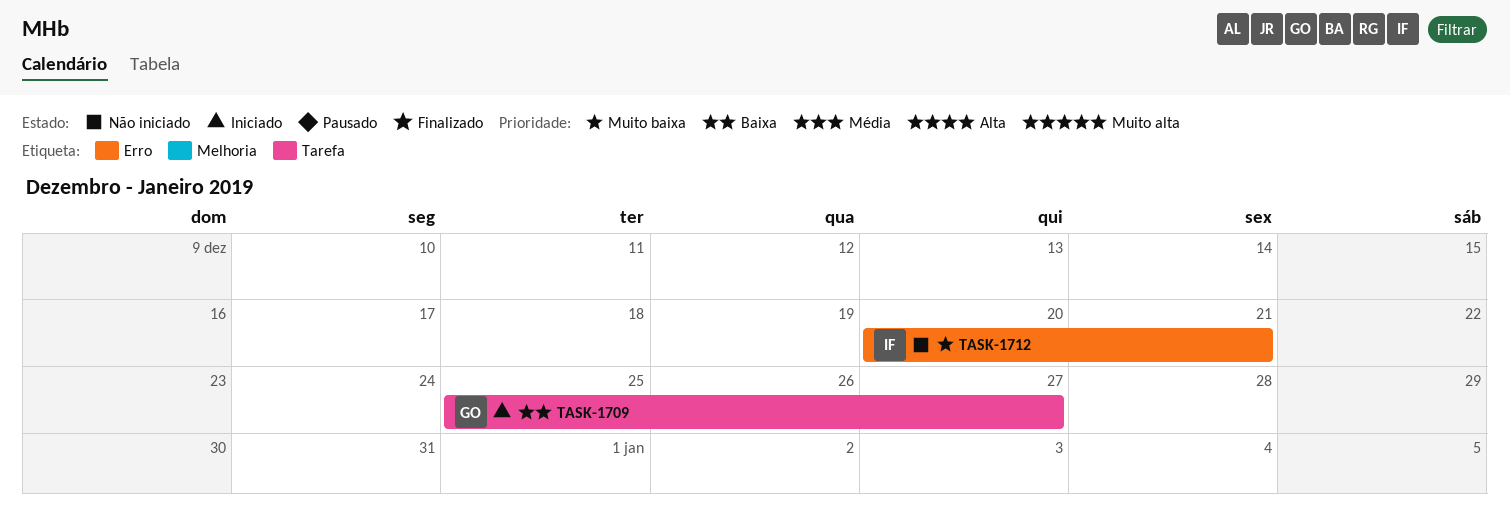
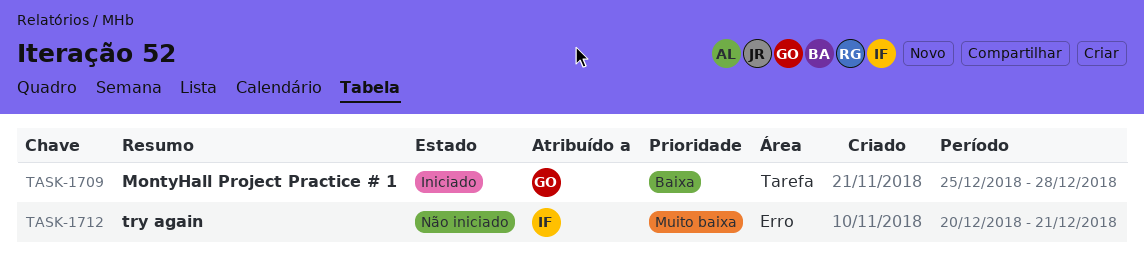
TASK-1709, due: Dec 27 -> Dec 28

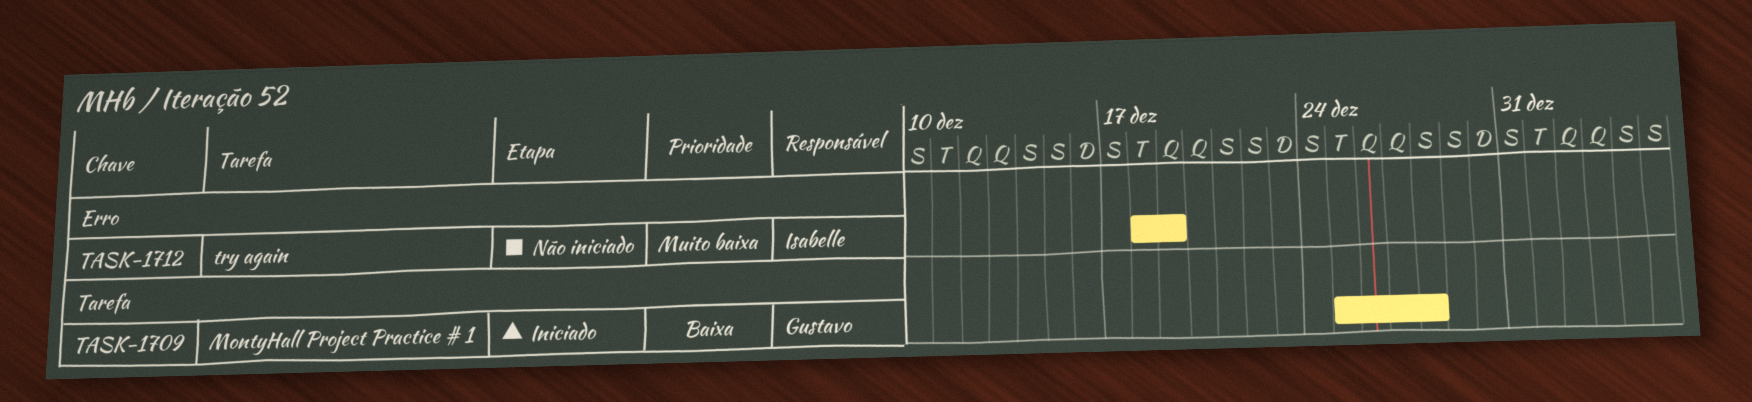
TASK-1712, start: Dec 20 -> Dec 18
TASK-1712, due: Dec 21 -> Dec 19

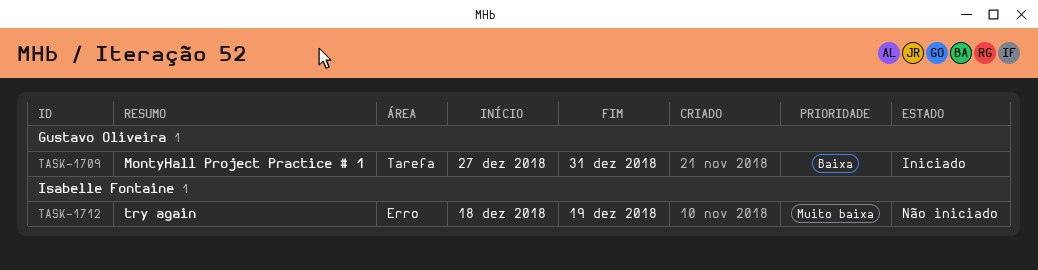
TASK-1709, start: Dec 25 -> Dec 27
TASK-1709, due: Dec 28 -> Dec 31

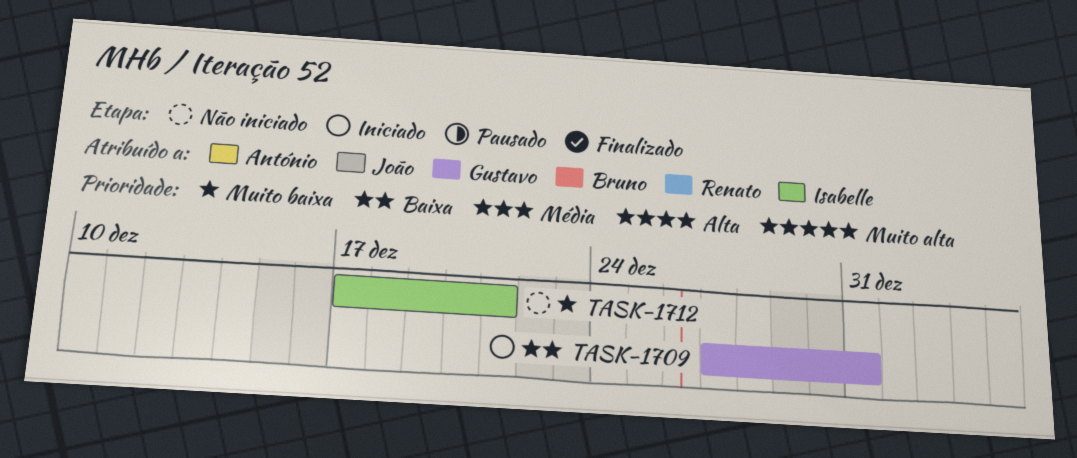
TASK-1712, start: Dec 18 -> Dec 17
TASK-1712, due: Dec 19 -> Dec 21

